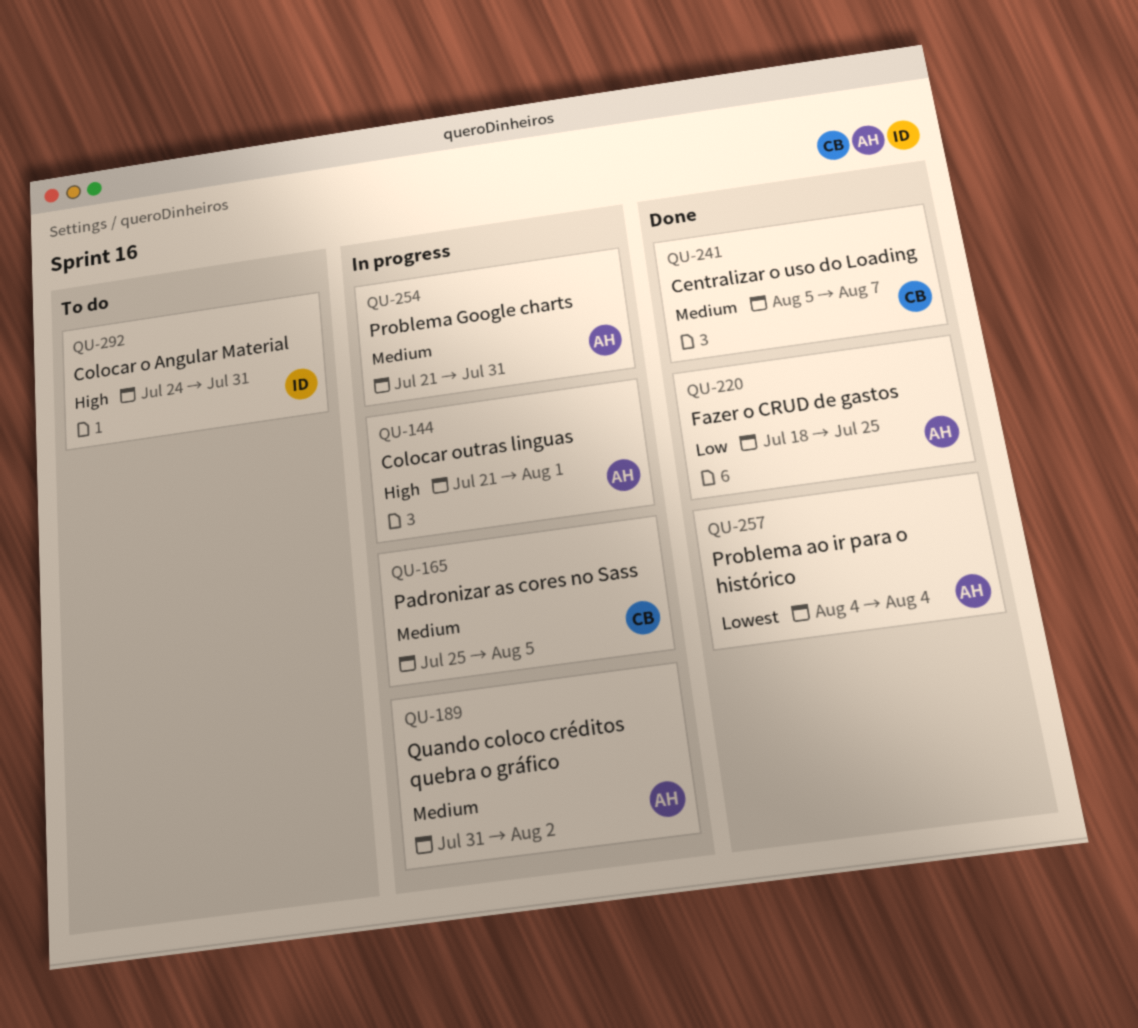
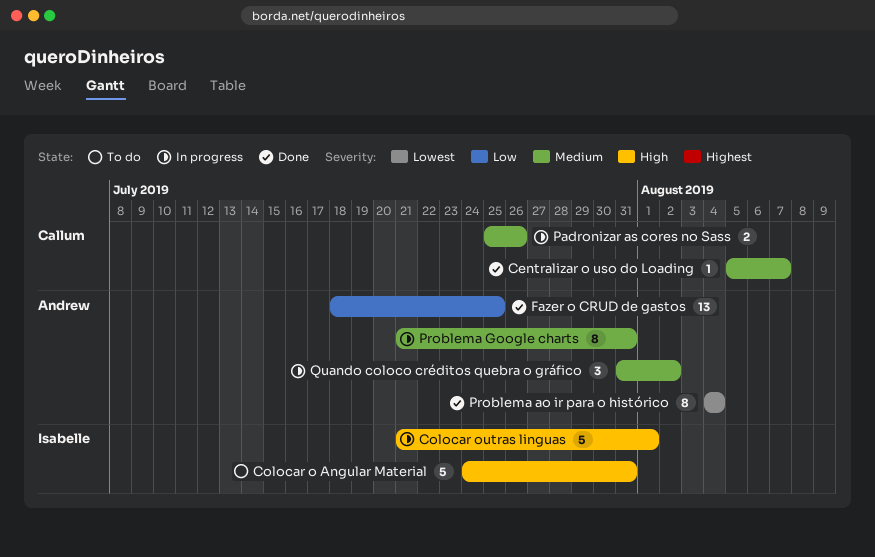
Colocar outras linguas, owner: Andrew -> Isabelle
Padronizar as cores no Sass, due: Aug 5 -> Jul 26

